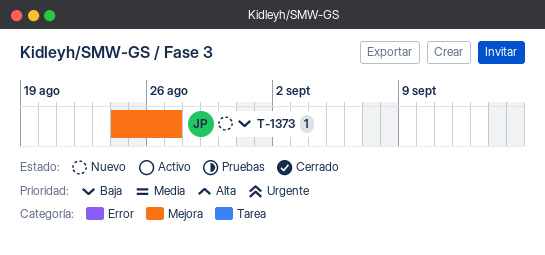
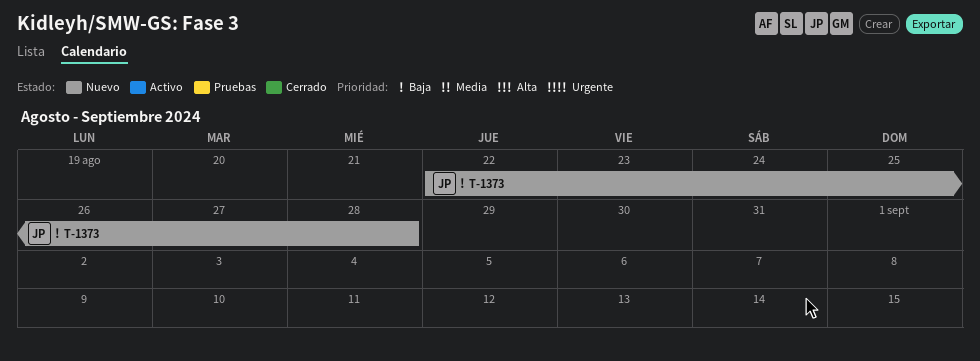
T-1373, start: Aug 24 -> Aug 22
T-1373, due: Aug 27 -> Aug 28

